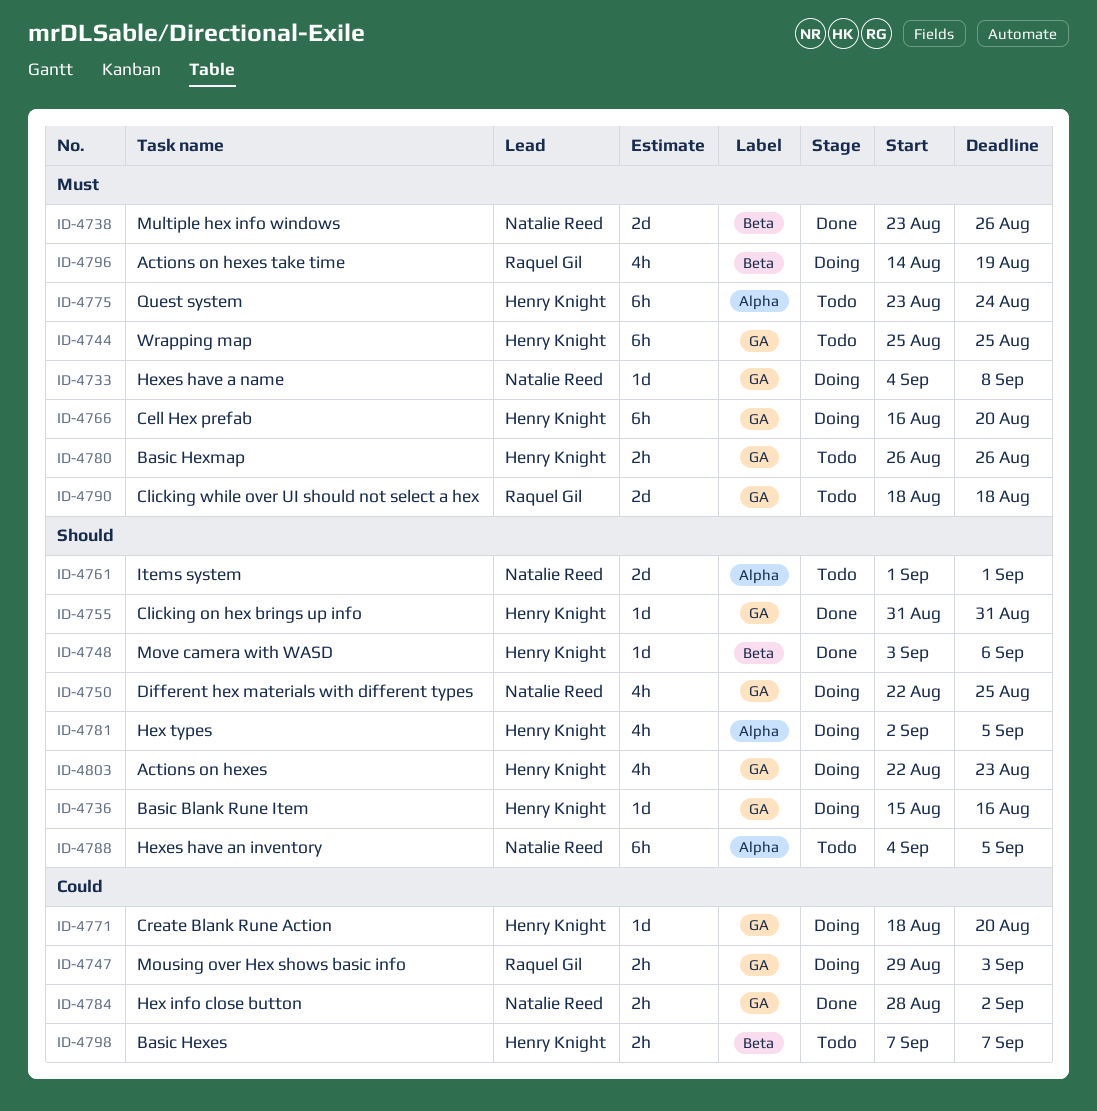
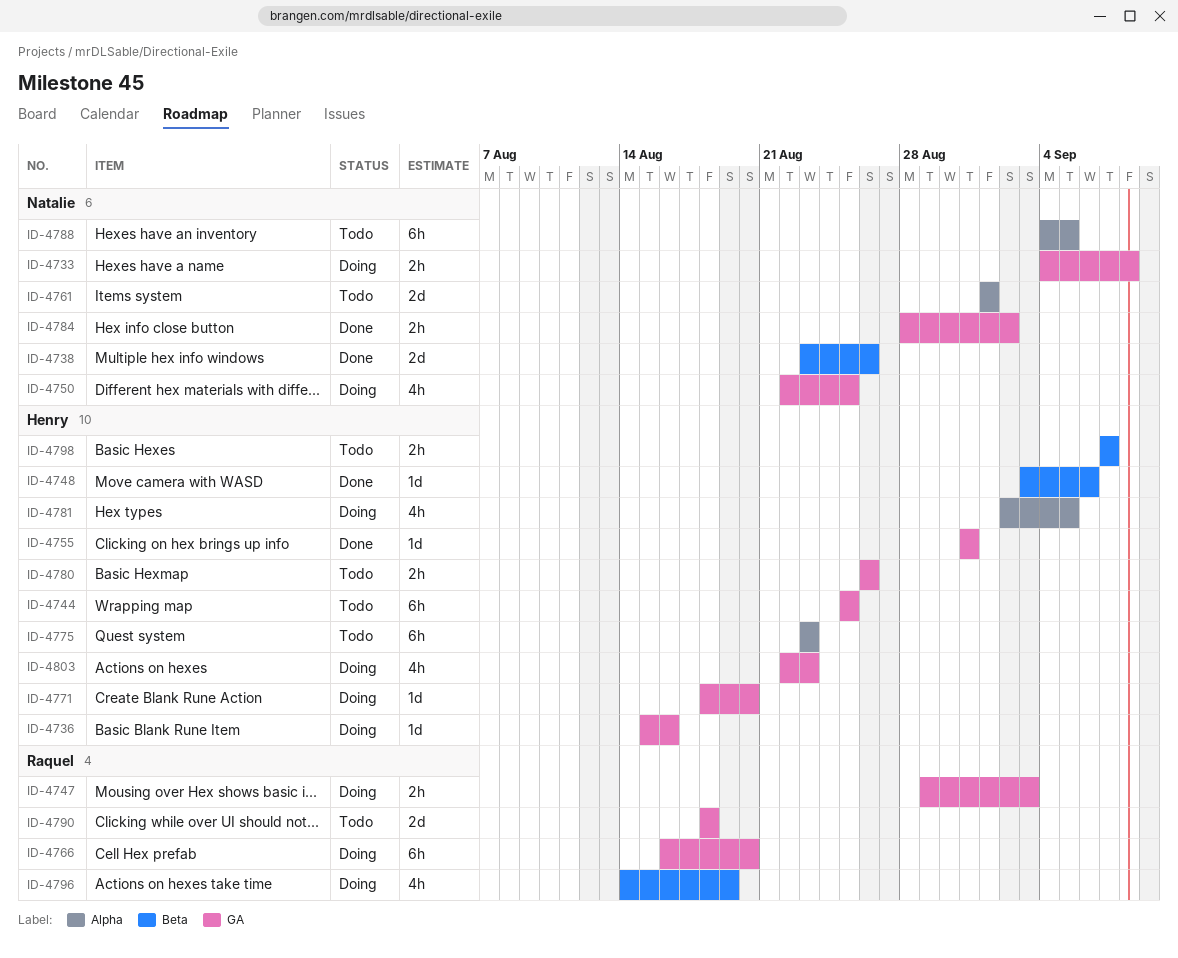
ID-4733, estimate: 1d -> 2h
ID-4766, owner: Henry Knight -> Raquel Gil
ID-4775, due: Aug 24 -> Aug 23

